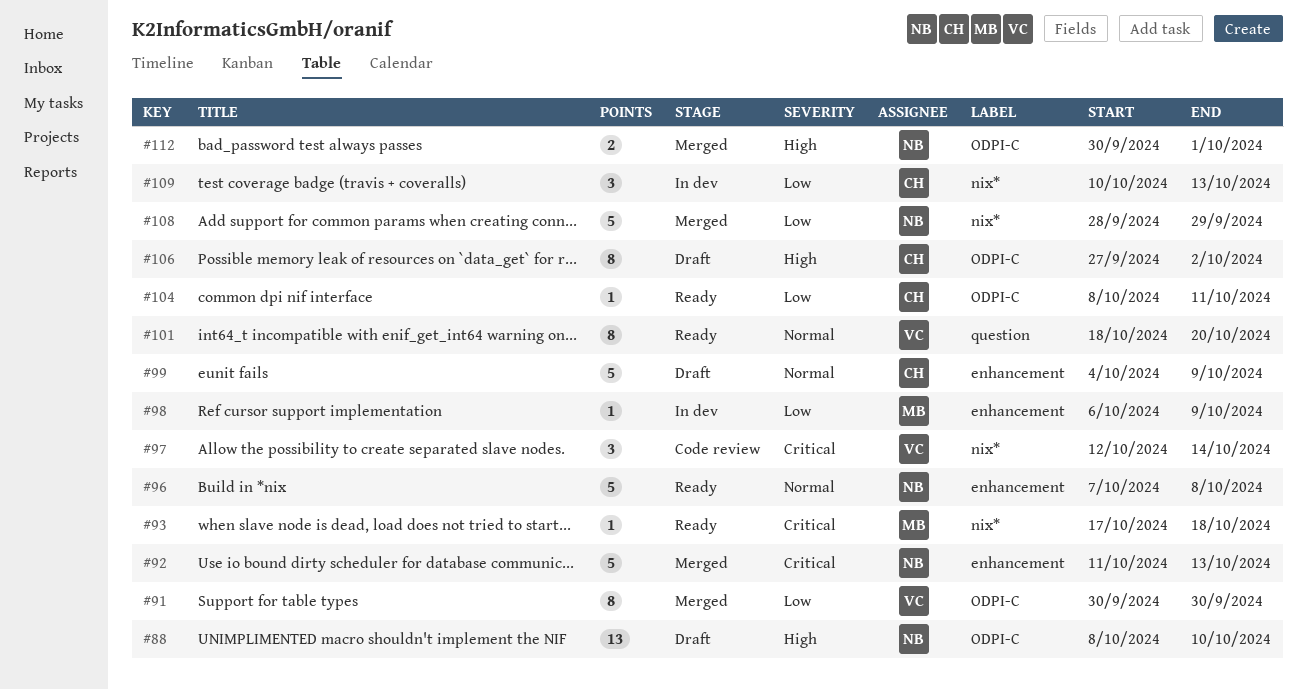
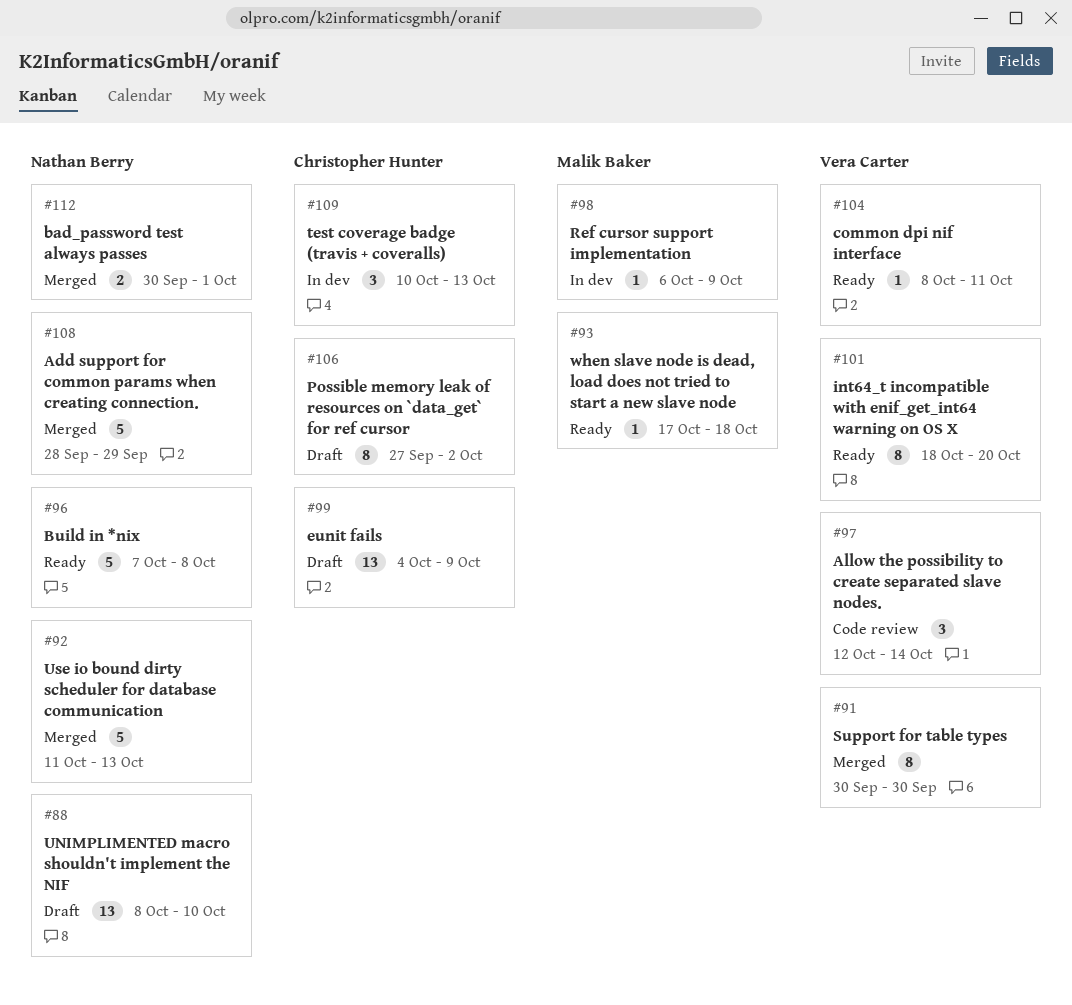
#99, estimate: 5 -> 13
#104, owner: Christopher Hunter -> Vera Carter

